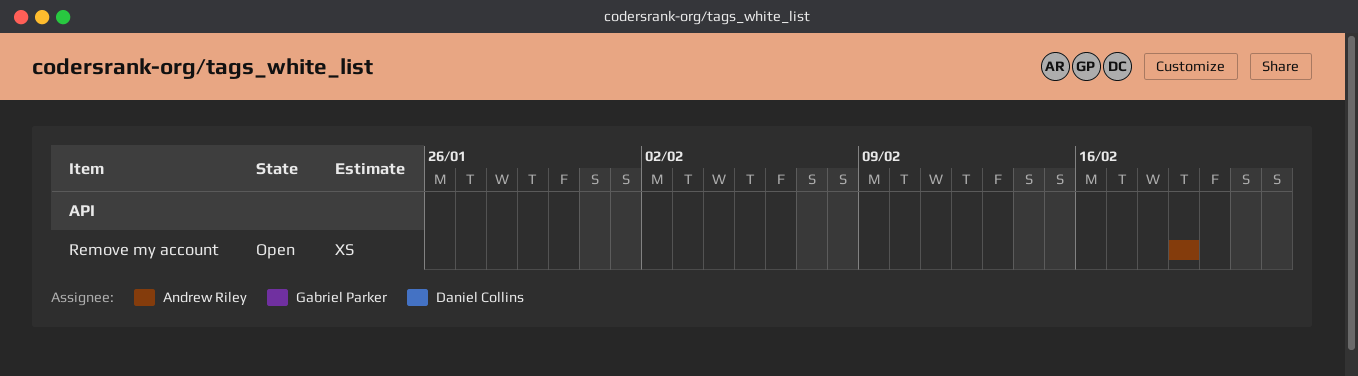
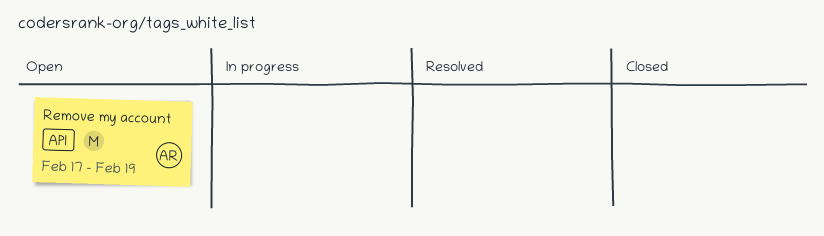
Remove my account, estimate: XS -> M
Remove my account, start: Feb 19 -> Feb 17

